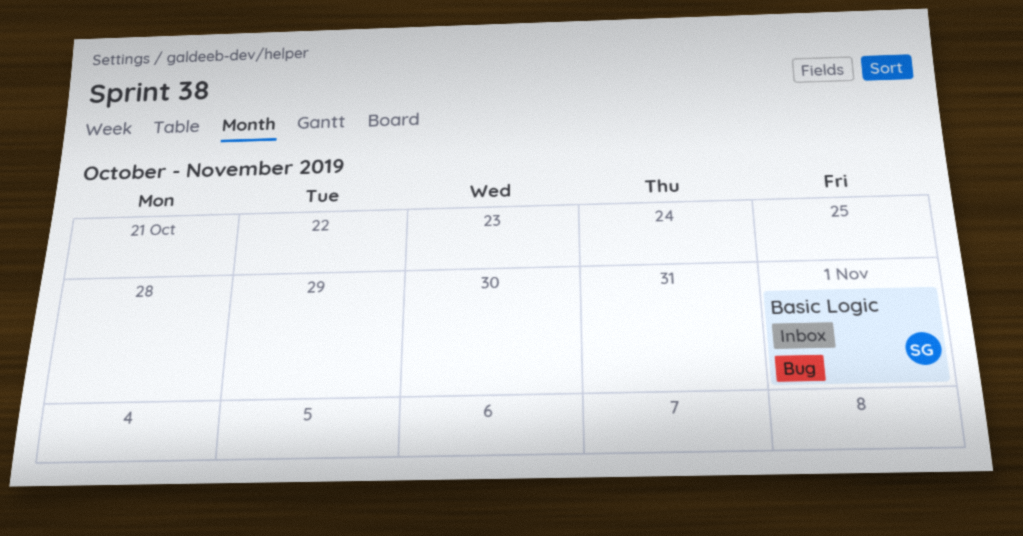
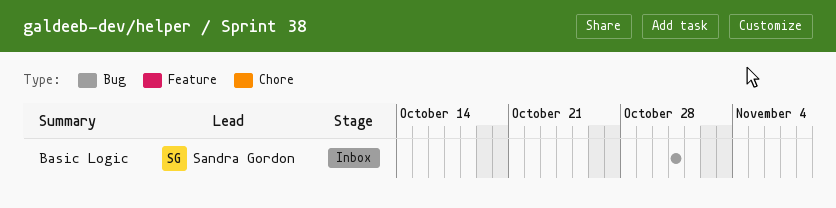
Basic Logic, due: Nov 1 -> Oct 31

